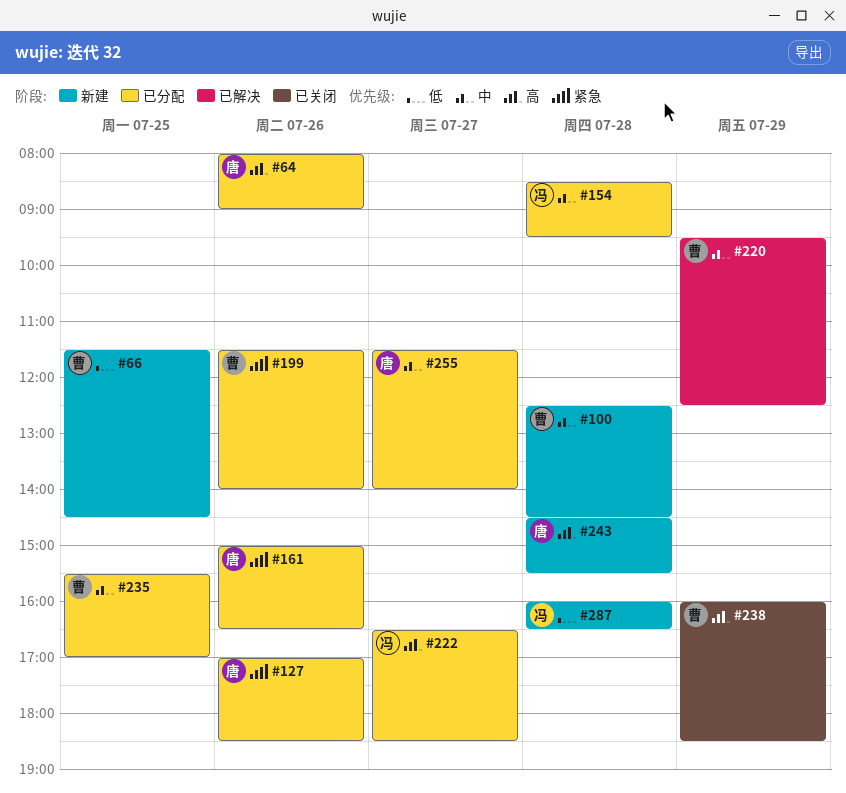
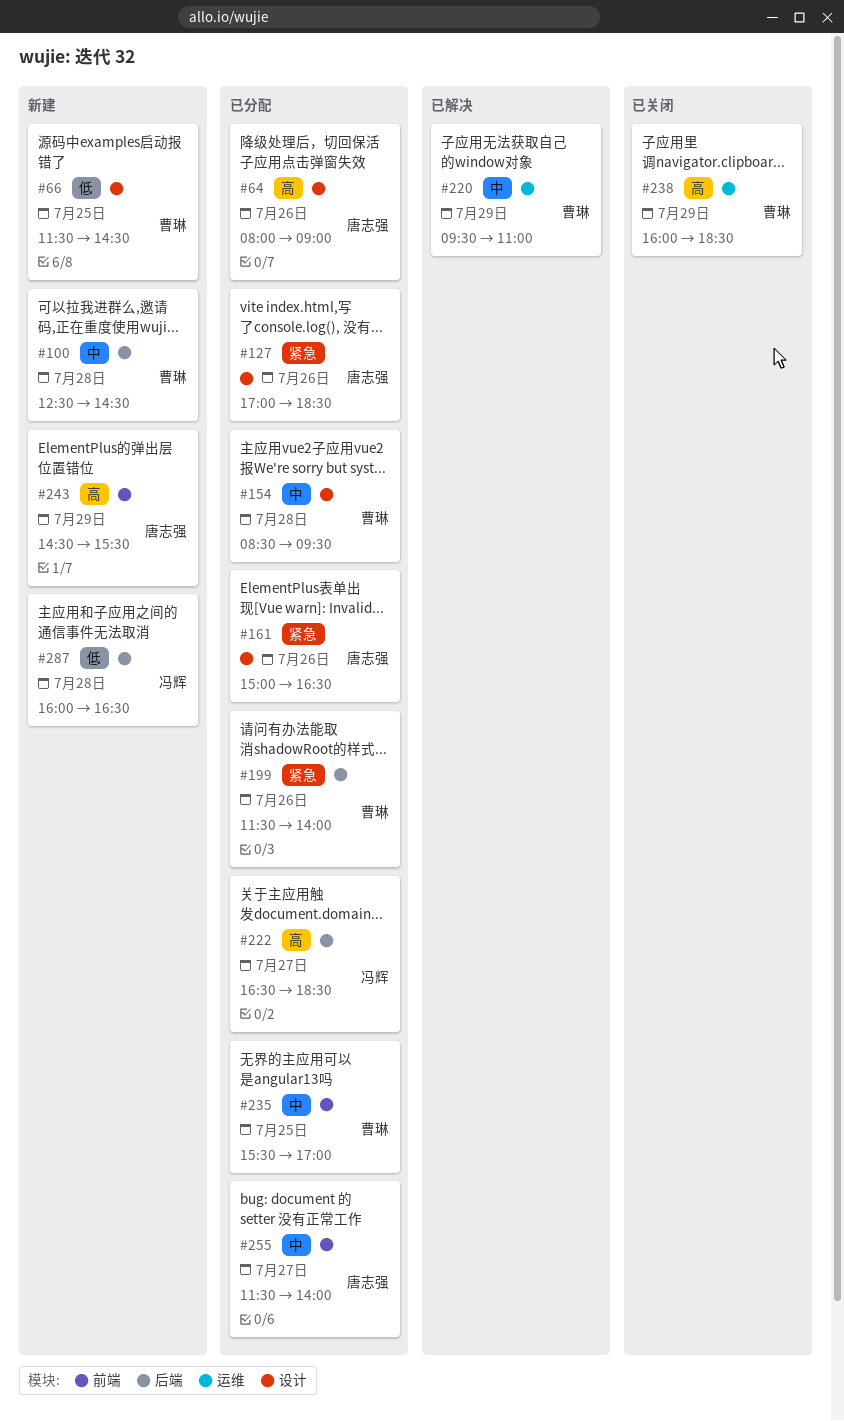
#154, owner: 冯辉 -> 曹琳
#220, ends: 12:30 -> 11:00
#243, day: Jul 28 -> Jul 29

